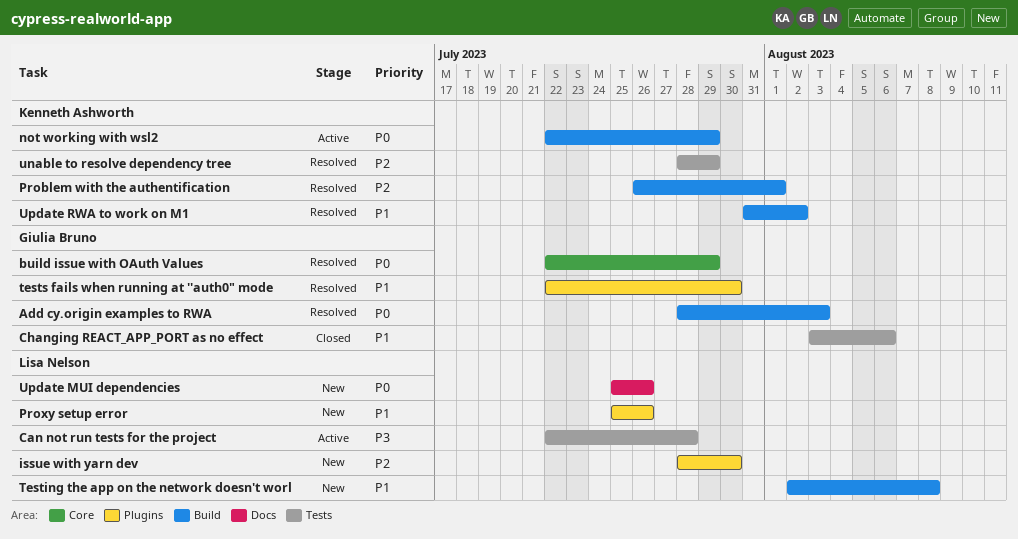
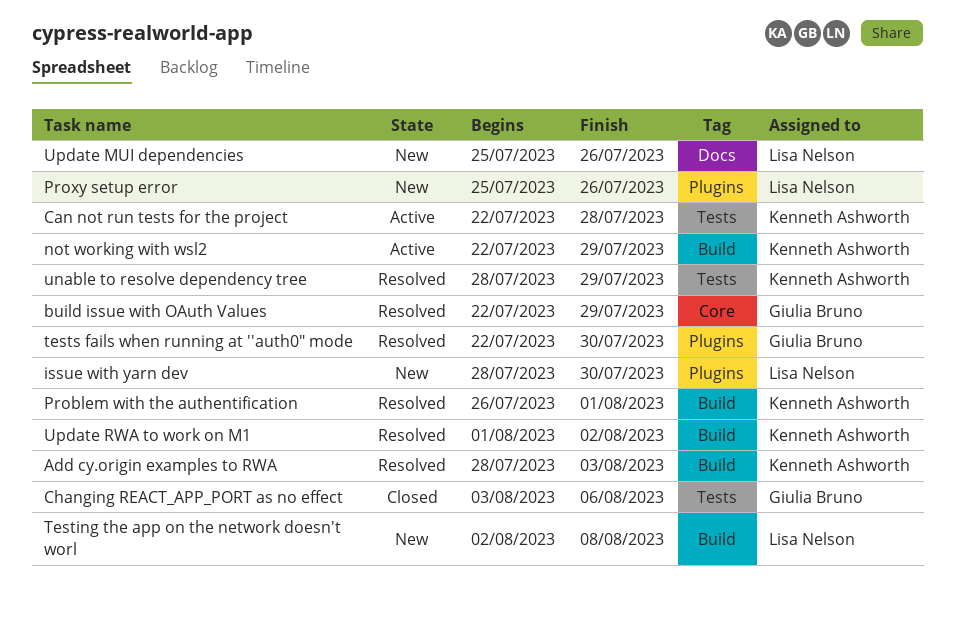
Add cy.origin examples to RWA, owner: Giulia Bruno -> Kenneth Ashworth
Can not run tests for the project, owner: Lisa Nelson -> Kenneth Ashworth
Update RWA to work on M1, start: Jul 31 -> Aug 1

